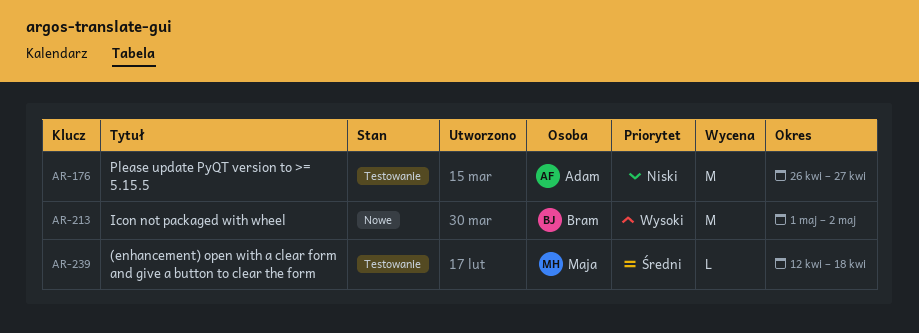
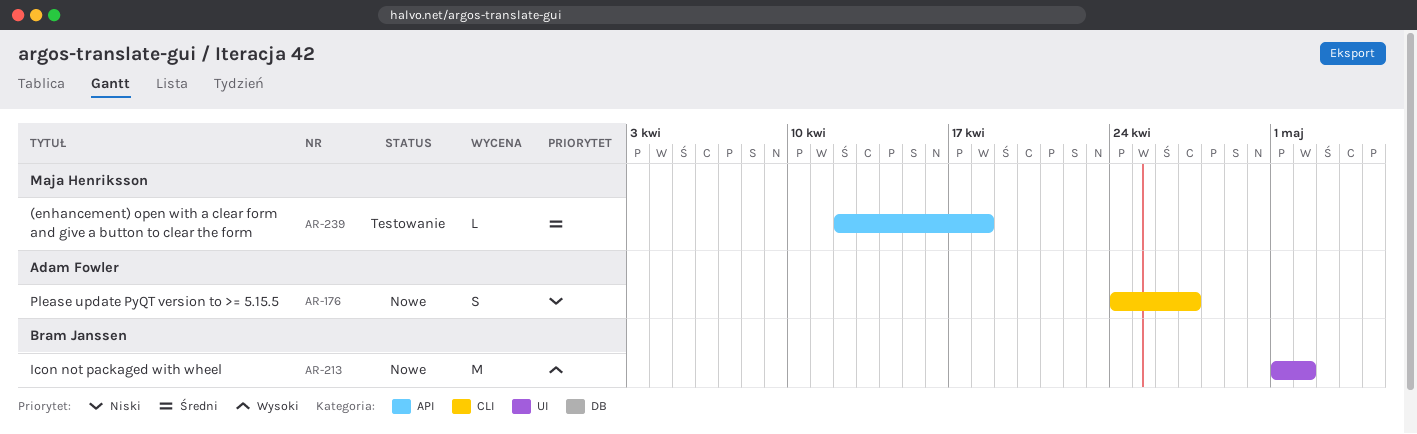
AR-176, status: Testowanie -> Nowe
AR-176, estimate: M -> S
AR-176, start: Apr 26 -> Apr 24

